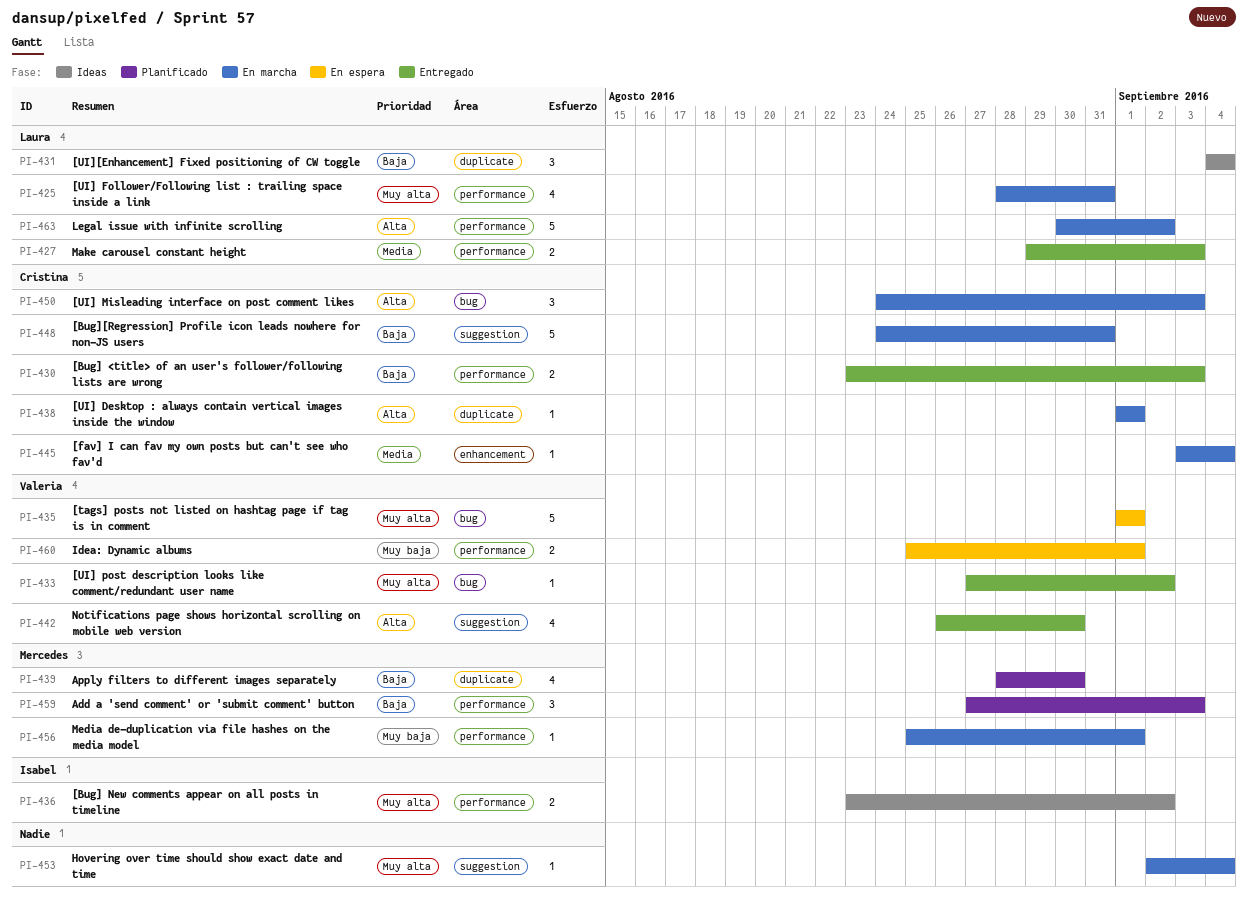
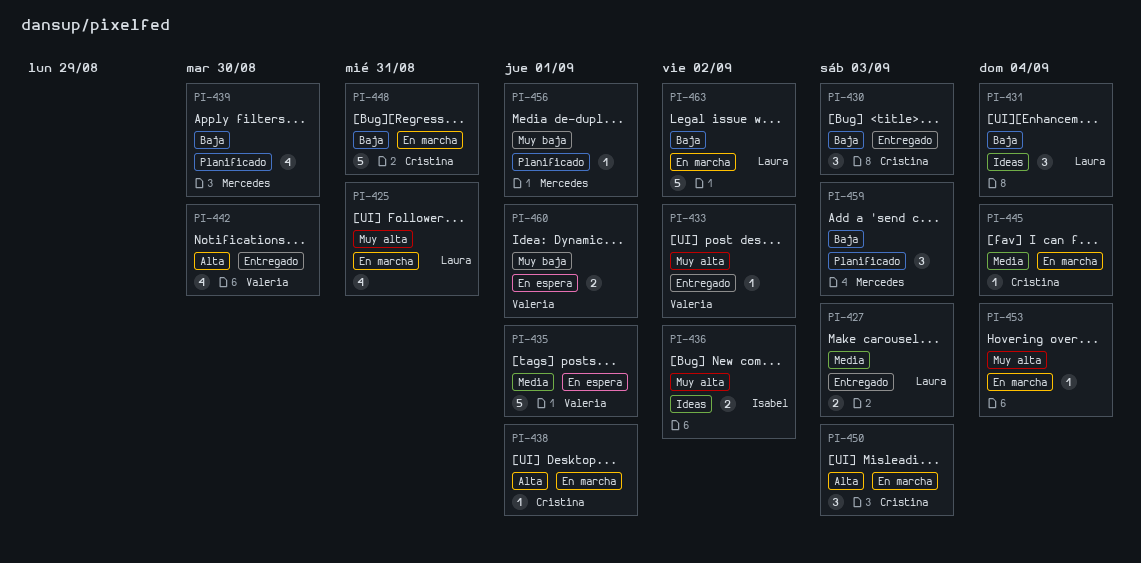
PI-430, estimate: 2 -> 3
PI-435, priority: Muy alta -> Media
PI-456, status: En marcha -> Planificado
PI-463, priority: Alta -> Baja

